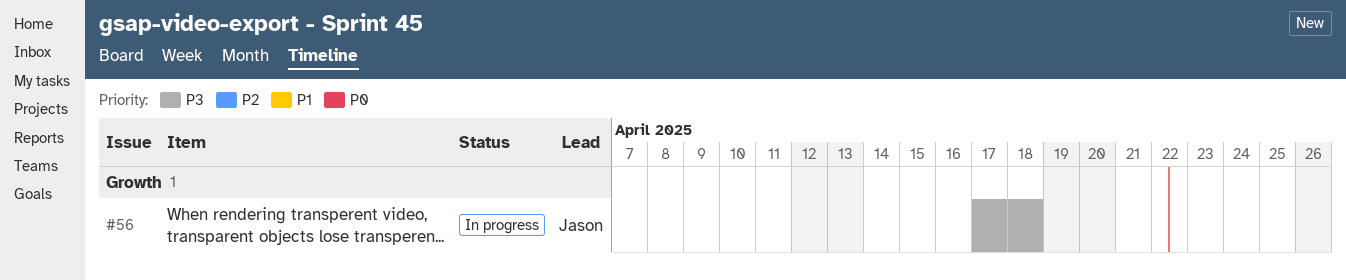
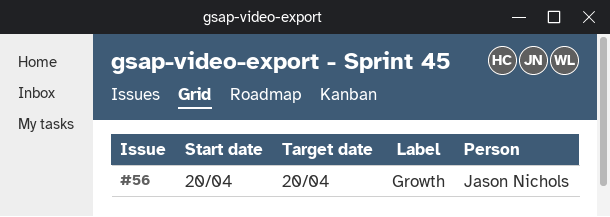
#56, start: Apr 17 -> Apr 20
#56, due: Apr 18 -> Apr 20

